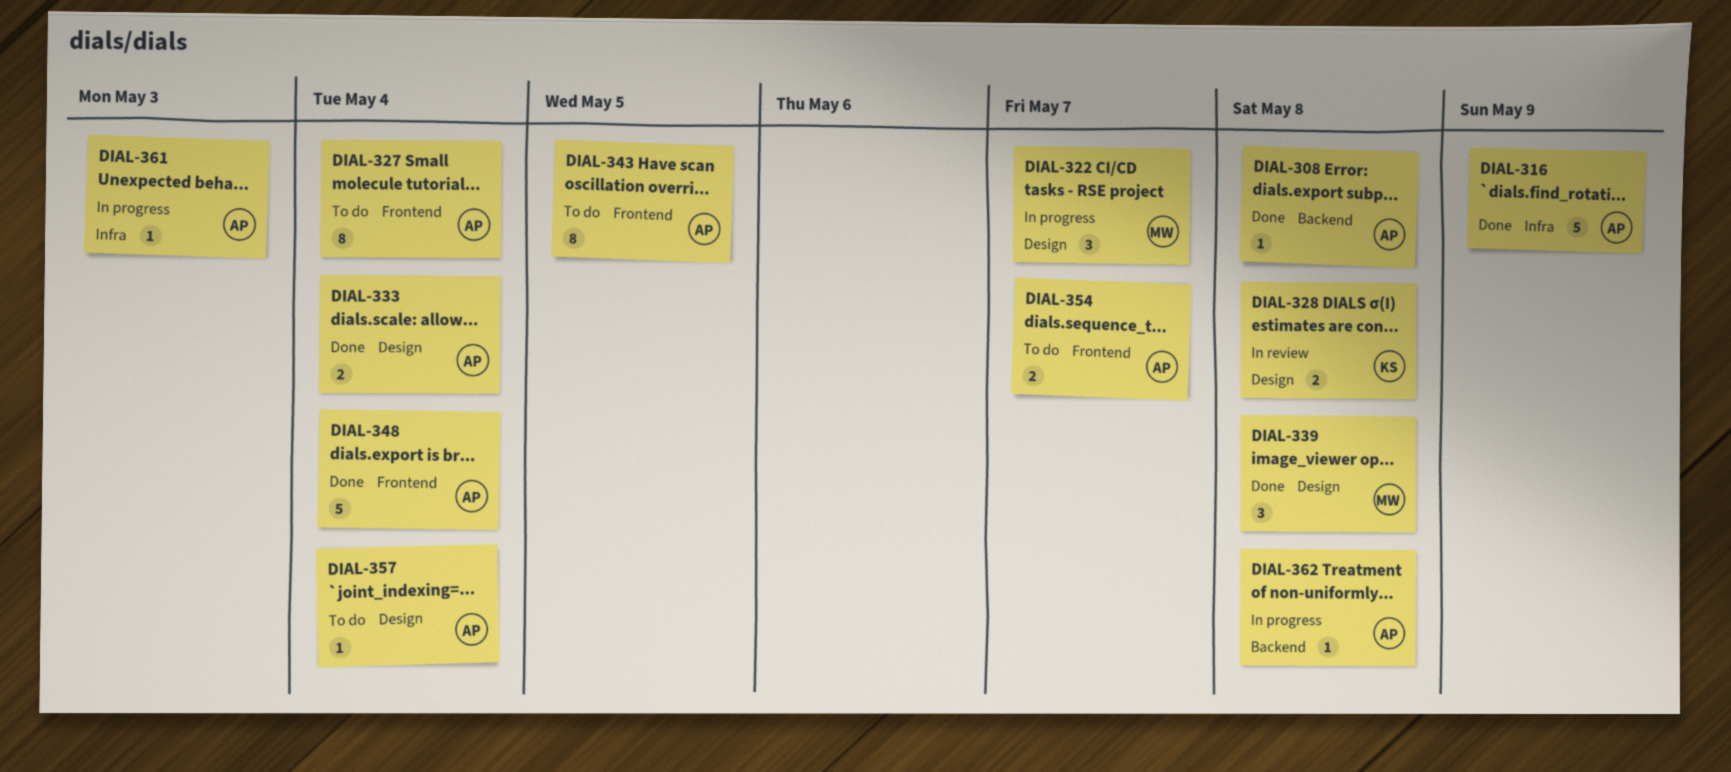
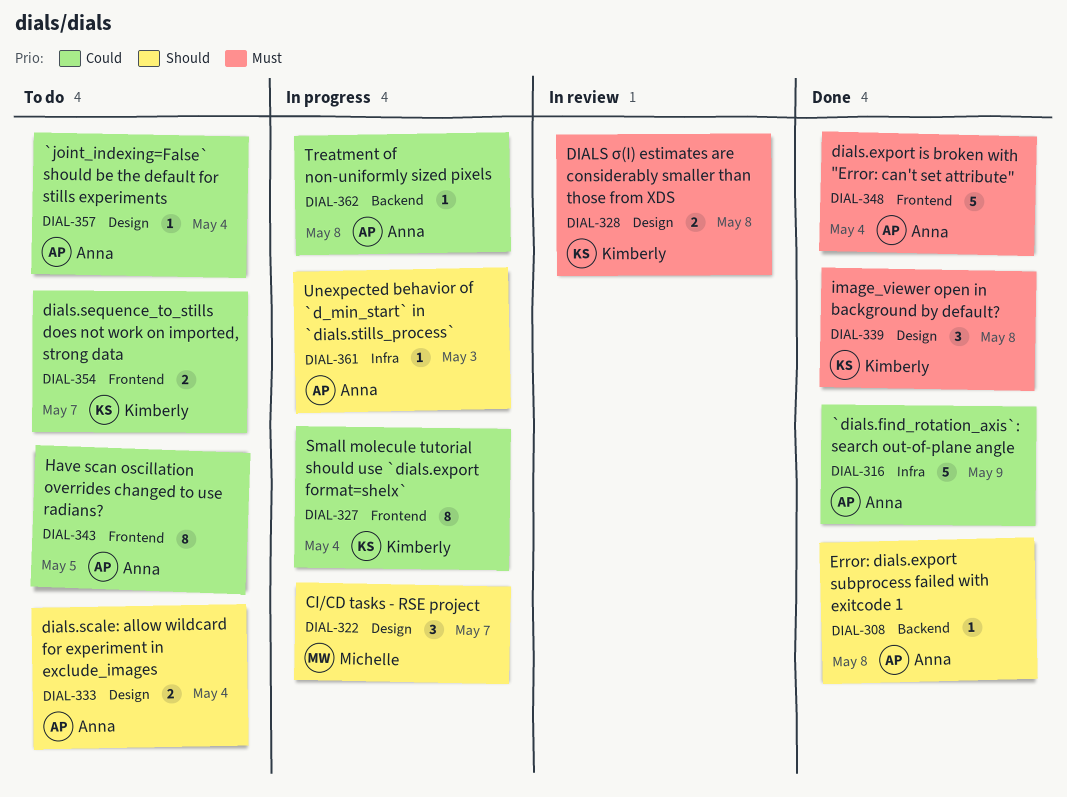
DIAL-327, status: To do -> In progress
DIAL-327, owner: Anna -> Kimberly
DIAL-333, status: Done -> To do
DIAL-339, owner: Michelle -> Kimberly
DIAL-354, owner: Anna -> Kimberly

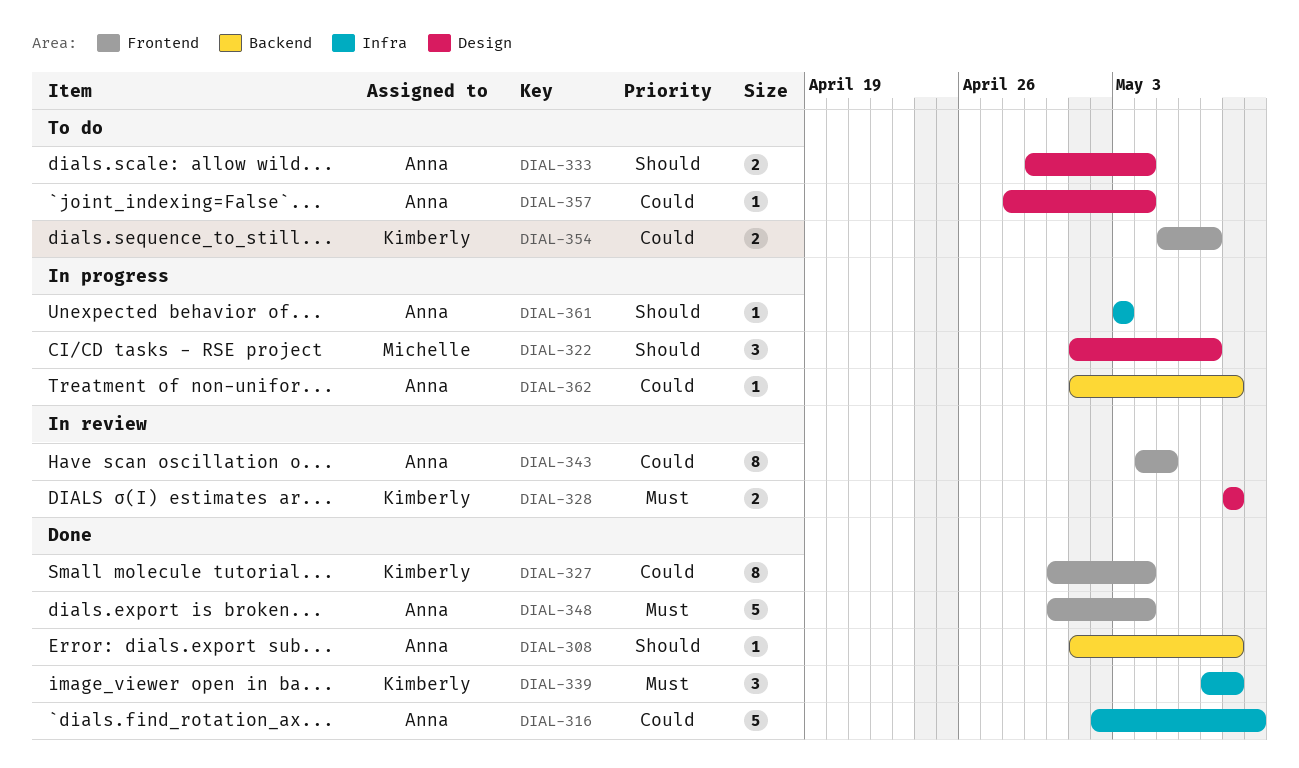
DIAL-327, status: In progress -> Done
DIAL-339, label: Design -> Infra
DIAL-343, status: To do -> In review

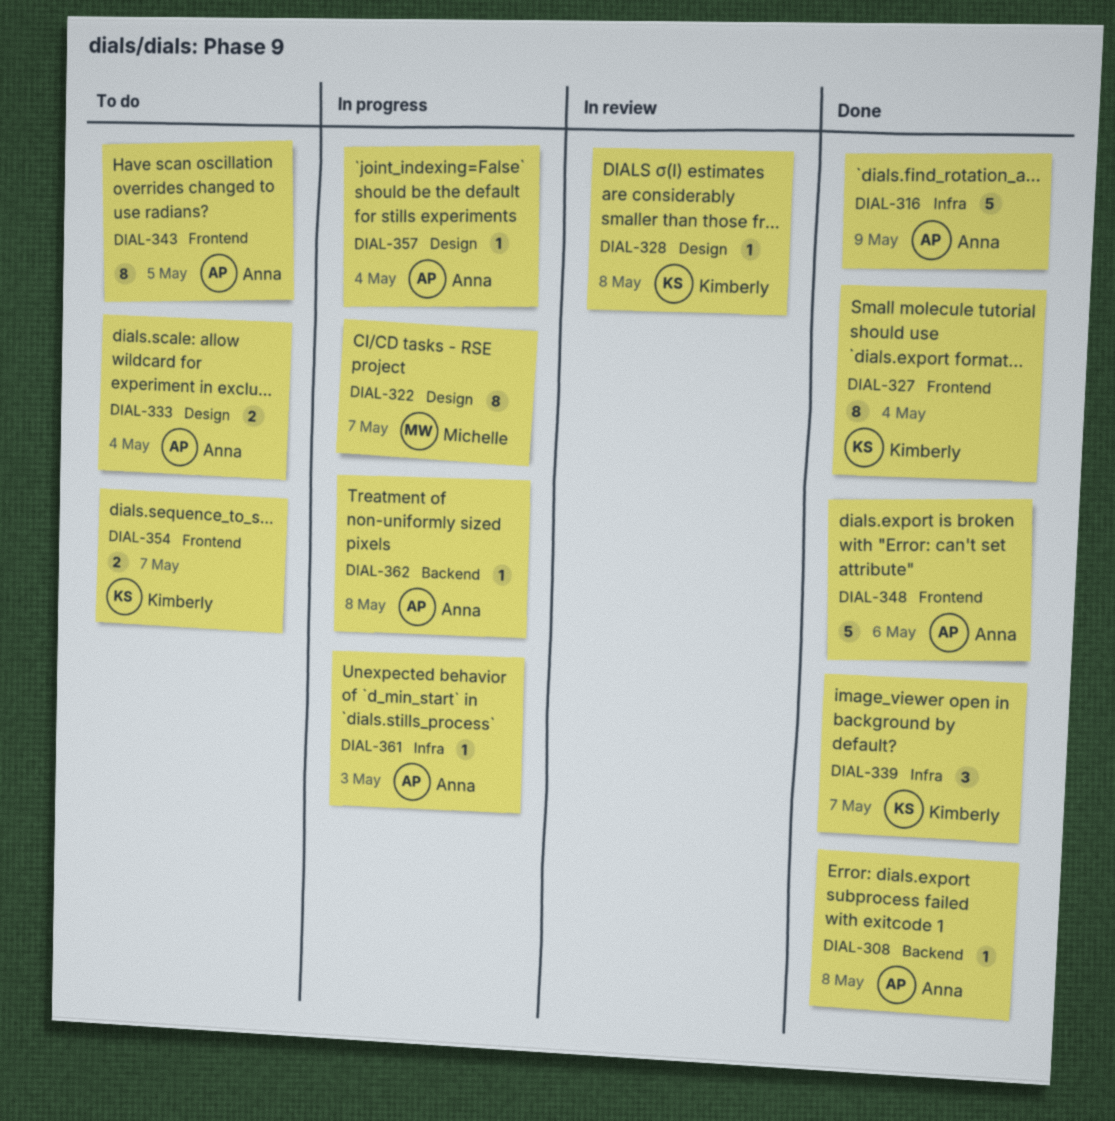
DIAL-322, estimate: 3 -> 8
DIAL-328, estimate: 2 -> 1
DIAL-339, due: May 8 -> May 7
DIAL-343, status: In review -> To do
DIAL-348, due: May 4 -> May 6
DIAL-357, status: To do -> In progress

